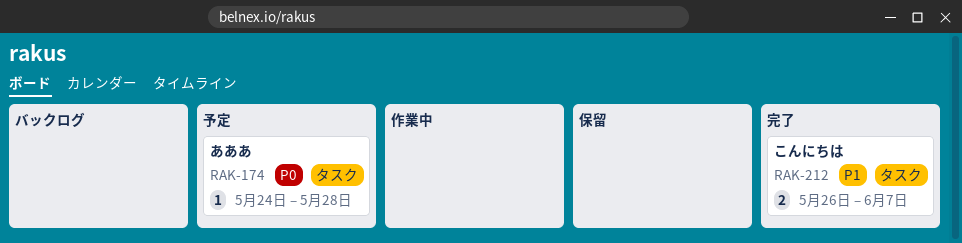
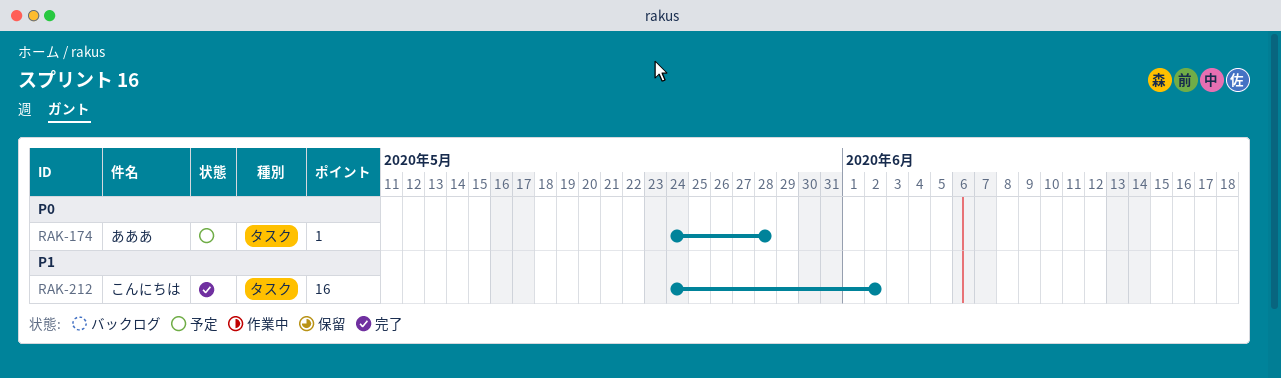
RAK-212, estimate: 2 -> 16
RAK-212, start: May 26 -> May 24
RAK-212, due: Jun 7 -> Jun 2

